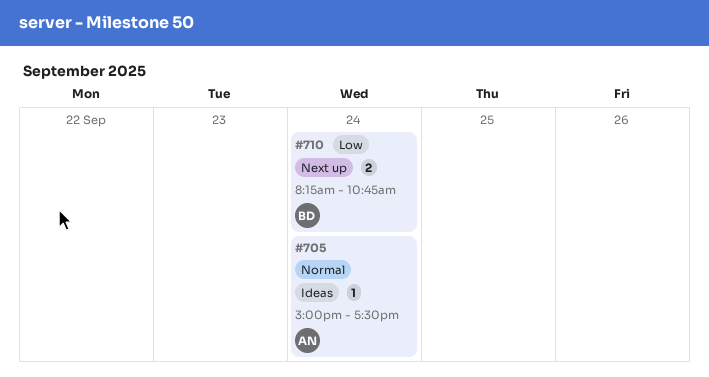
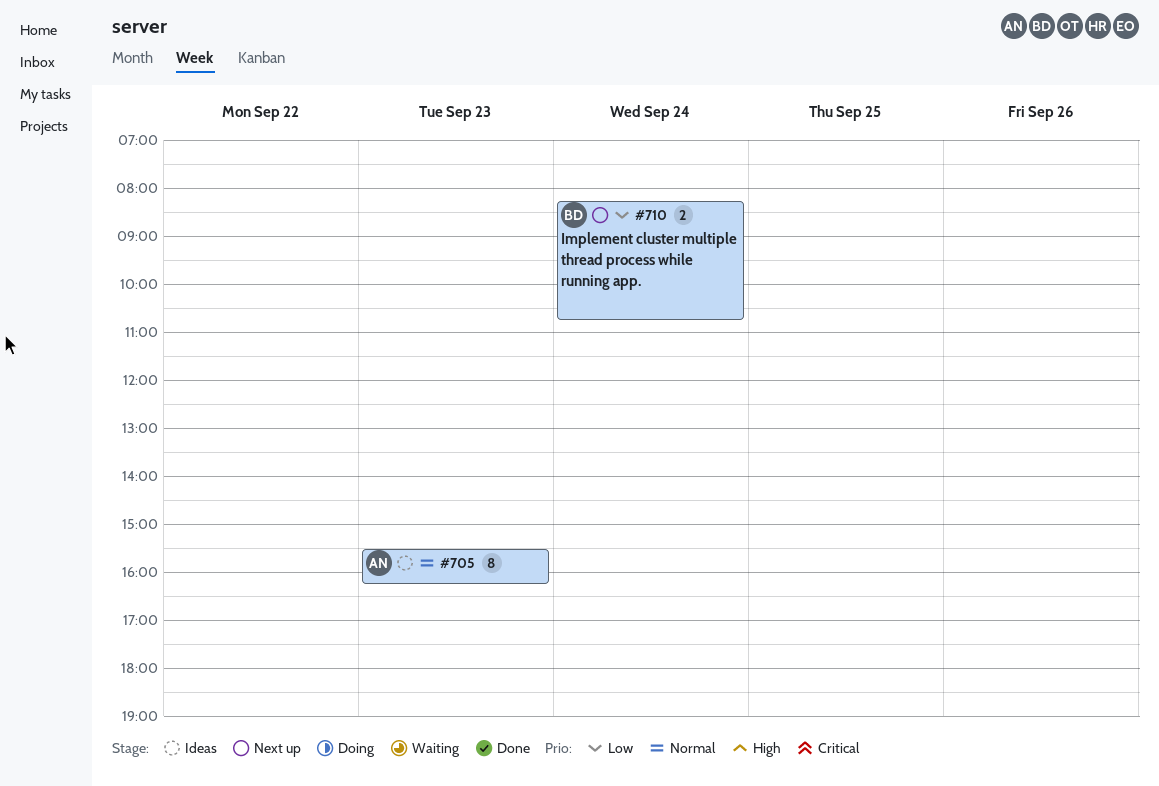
#705, estimate: 1 -> 8
#705, day: Sep 24 -> Sep 23
#705, begins: 15:00 -> 15:30
#705, ends: 17:30 -> 16:15

